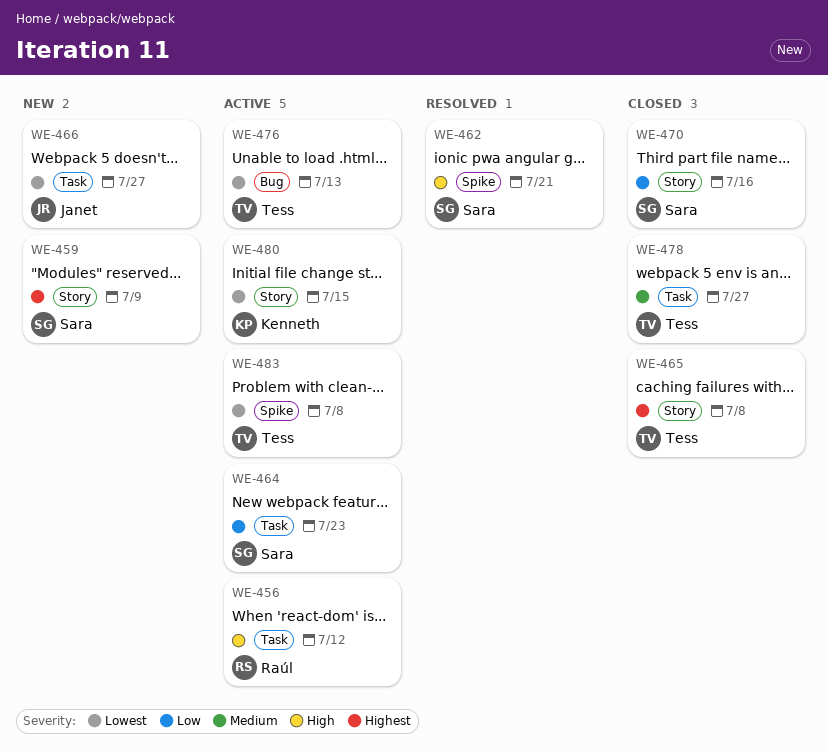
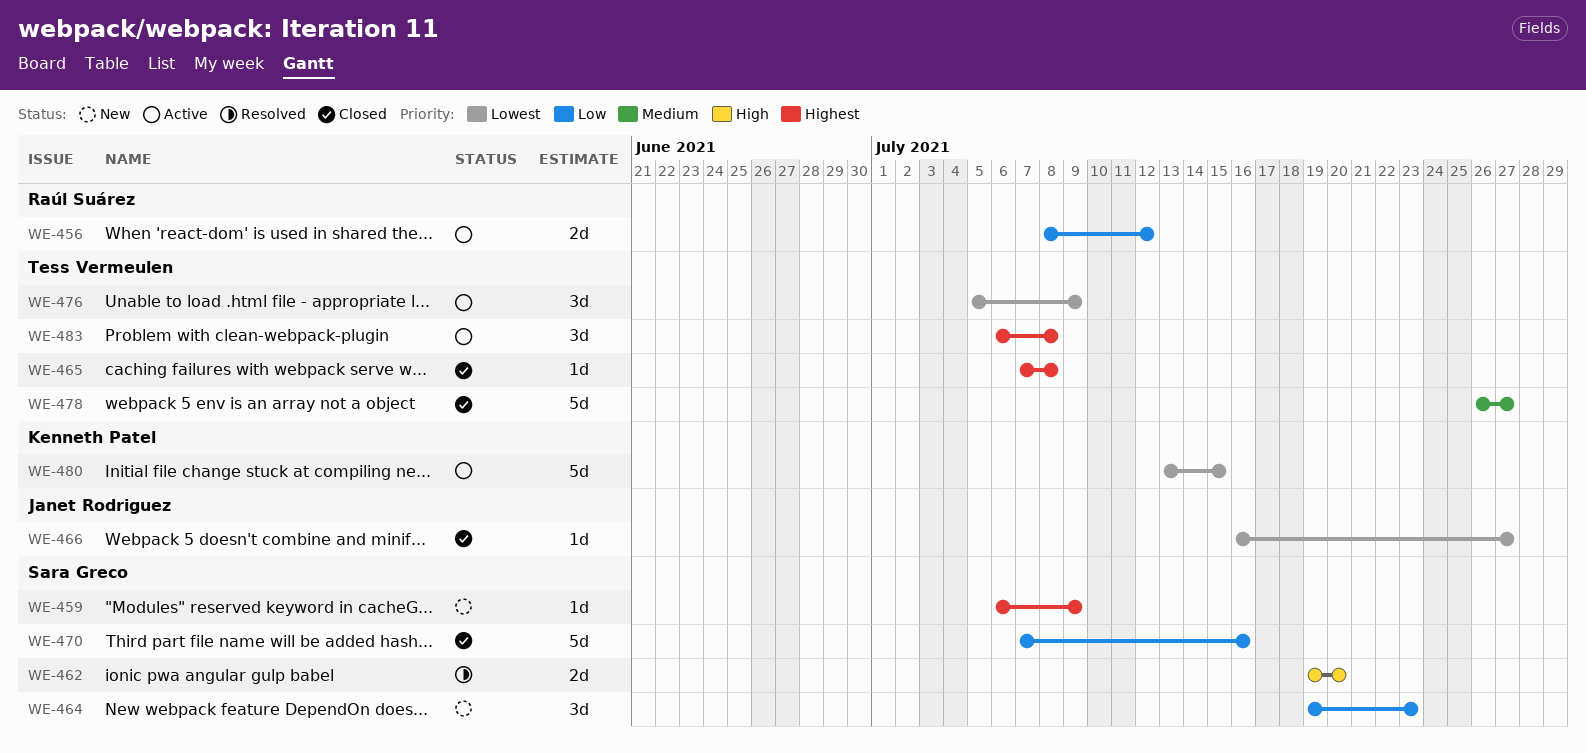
WE-456, priority: High -> Low
WE-462, due: Jul 21 -> Jul 20
WE-464, status: Active -> New
WE-466, status: New -> Closed
WE-476, due: Jul 13 -> Jul 9
WE-483, priority: Lowest -> Highest

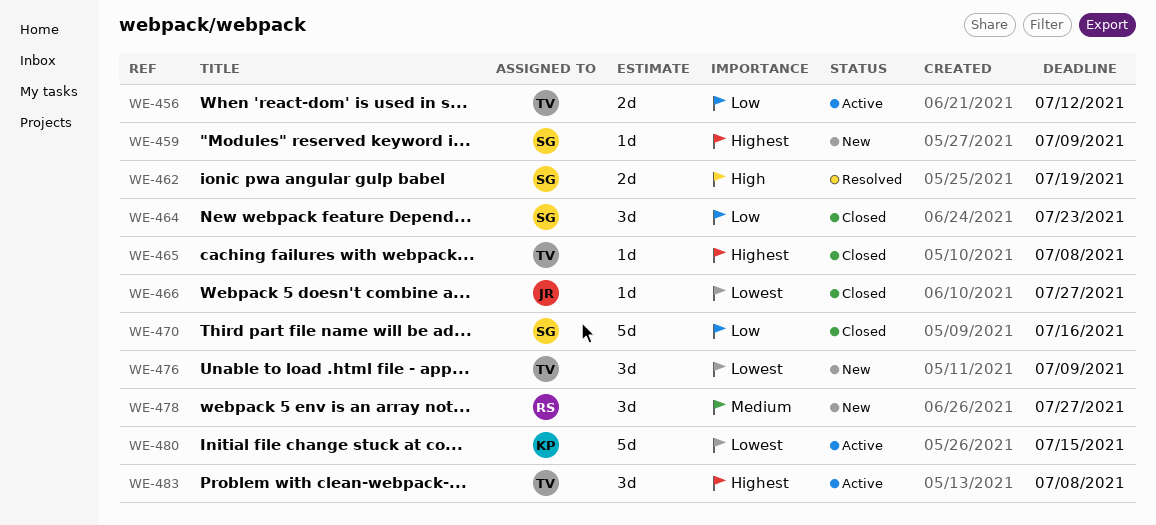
WE-456, owner: Raúl Suárez -> Tess Vermeulen
WE-462, due: Jul 20 -> Jul 19
WE-464, status: New -> Closed
WE-476, status: Active -> New
WE-478, status: Closed -> New
WE-478, owner: Tess Vermeulen -> Raúl Suárez
WE-478, estimate: 5d -> 3d

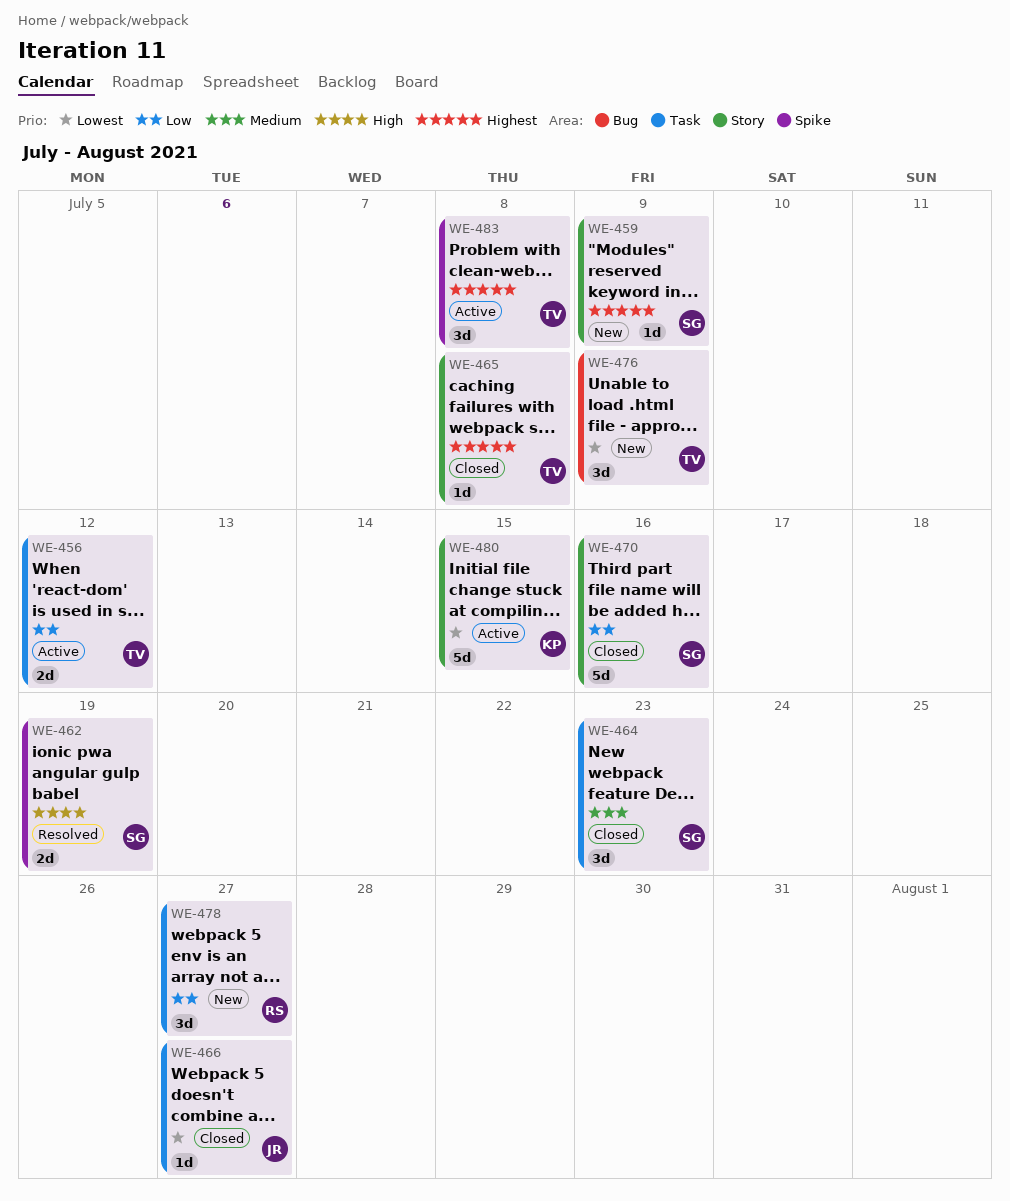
WE-464, priority: Low -> Medium
WE-478, priority: Medium -> Low

